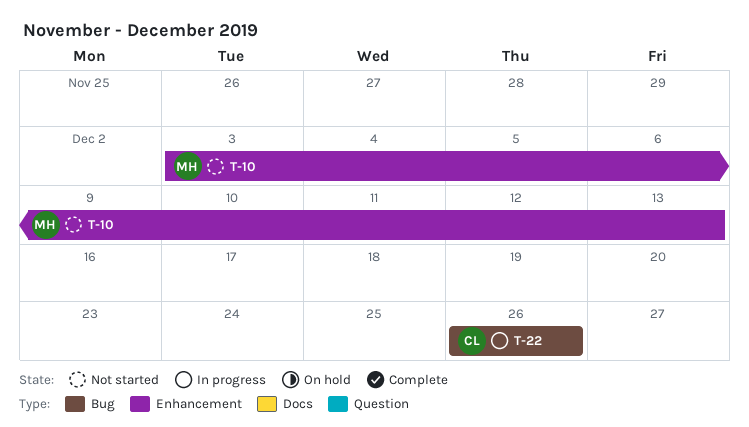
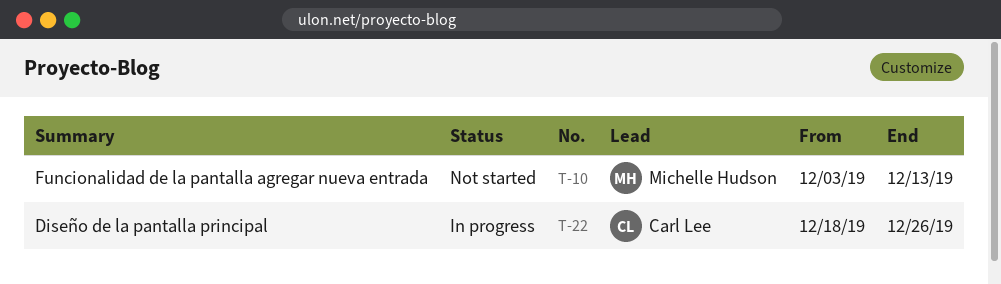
T-22, start: Dec 26 -> Dec 18

